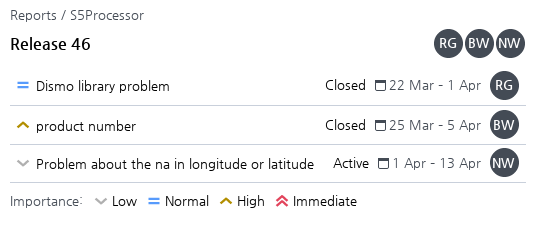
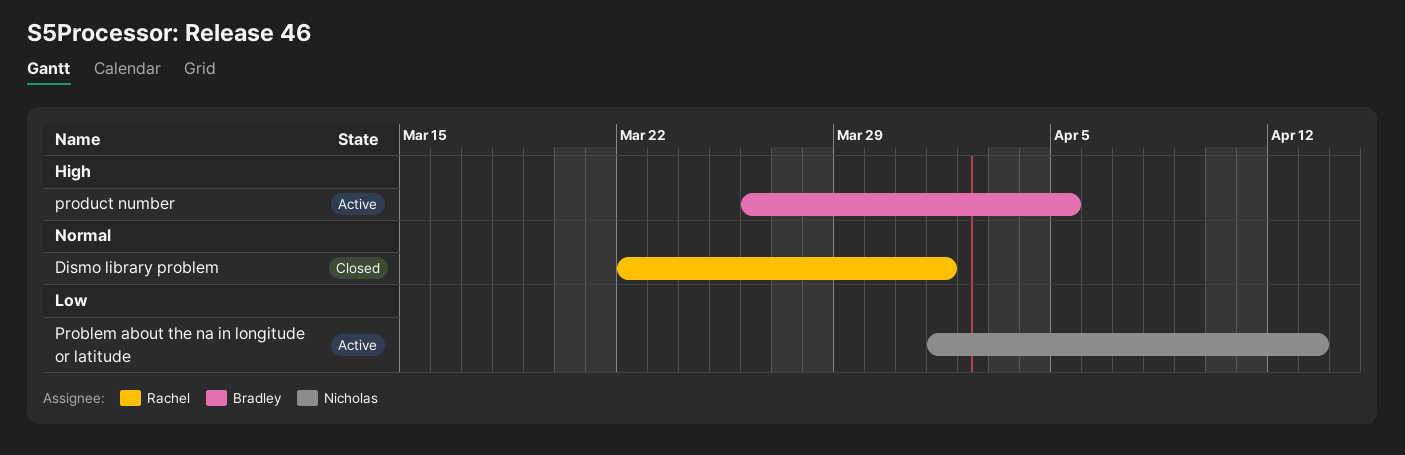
product number, status: Closed -> Active
product number, start: Mar 25 -> Mar 26

